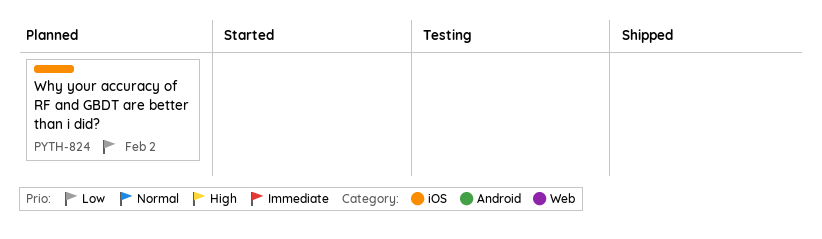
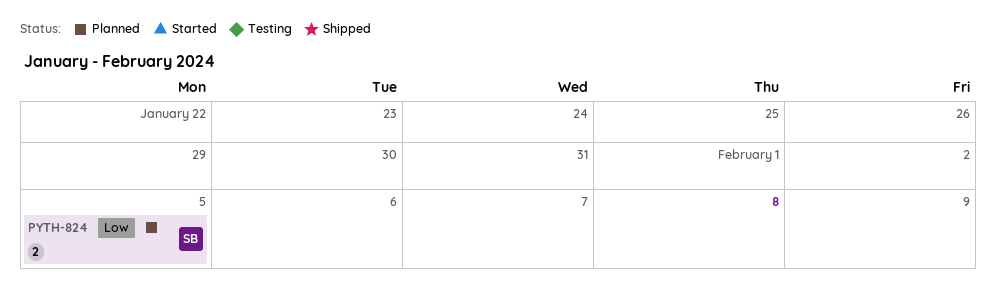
PYTH-824, due: Feb 2 -> Feb 5

